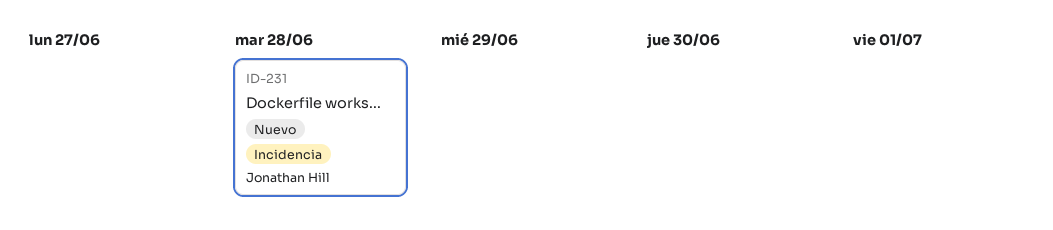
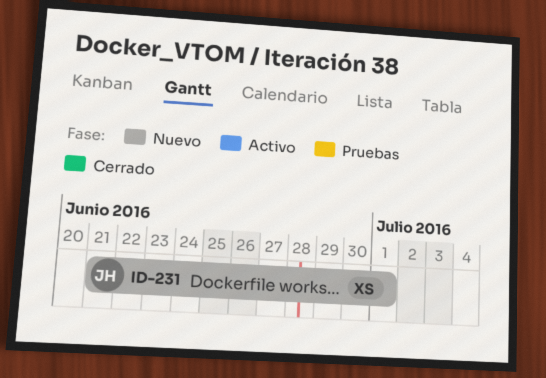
ID-231, due: Jun 28 -> Jul 1

